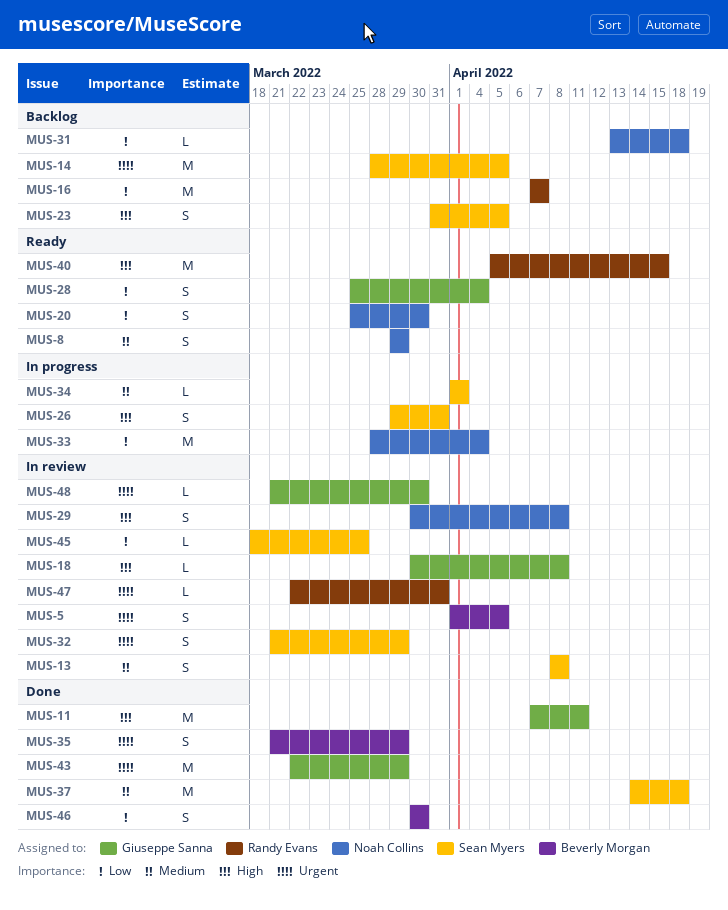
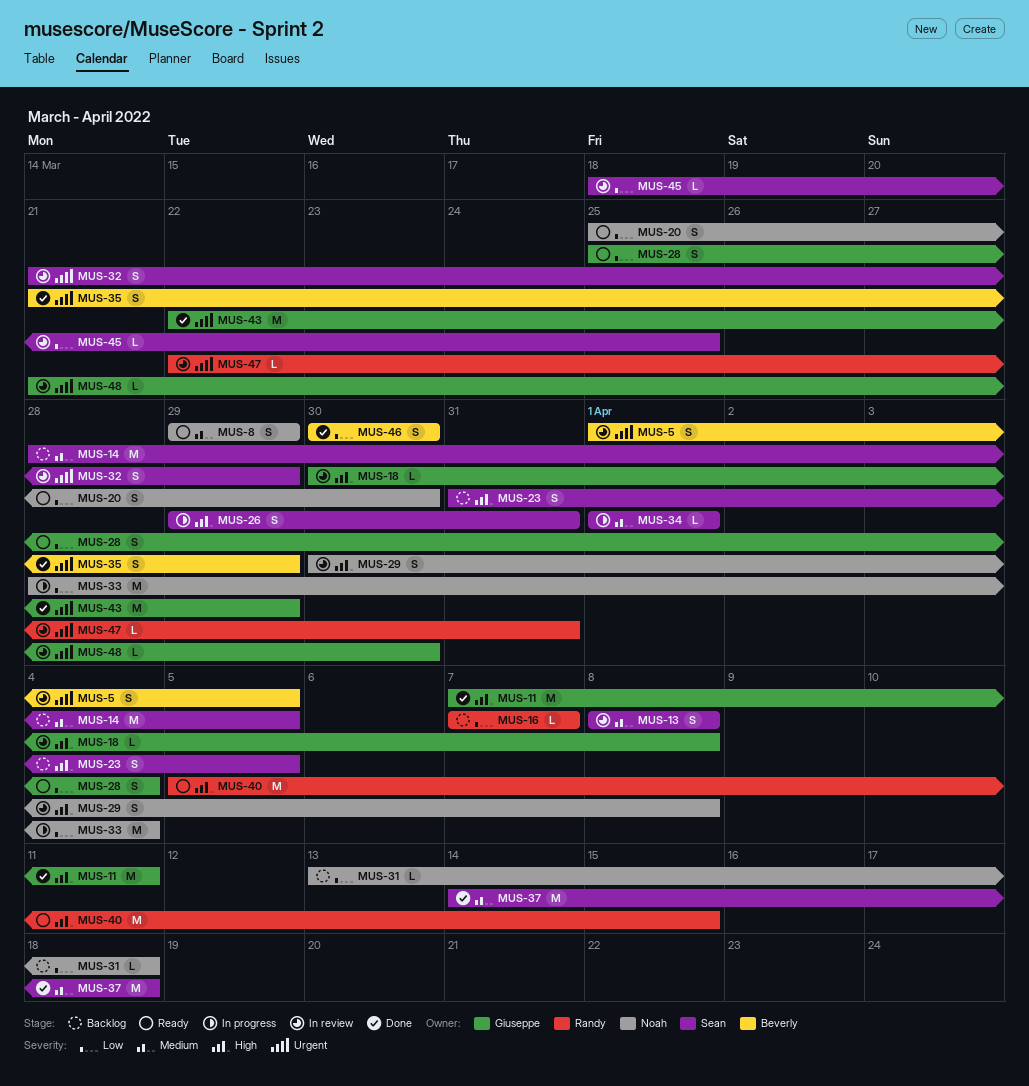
MUS-14, priority: Urgent -> Medium
MUS-16, estimate: M -> L

